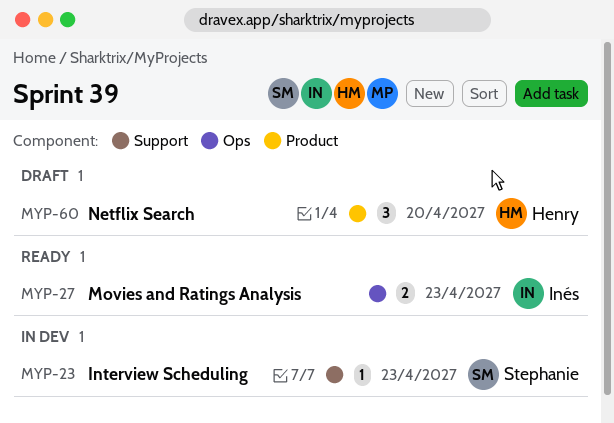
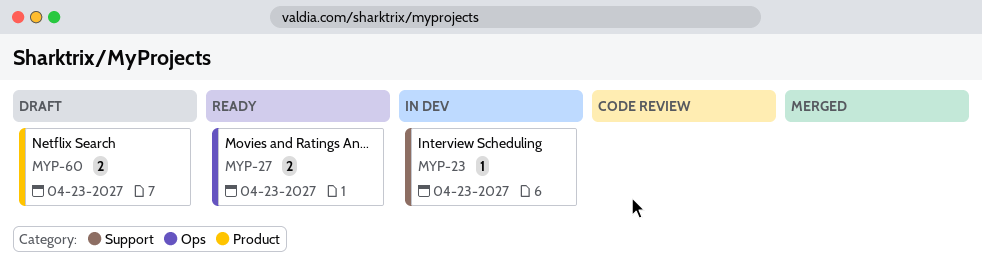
MYP-60, estimate: 3 -> 2
MYP-60, due: Apr 20 -> Apr 23

